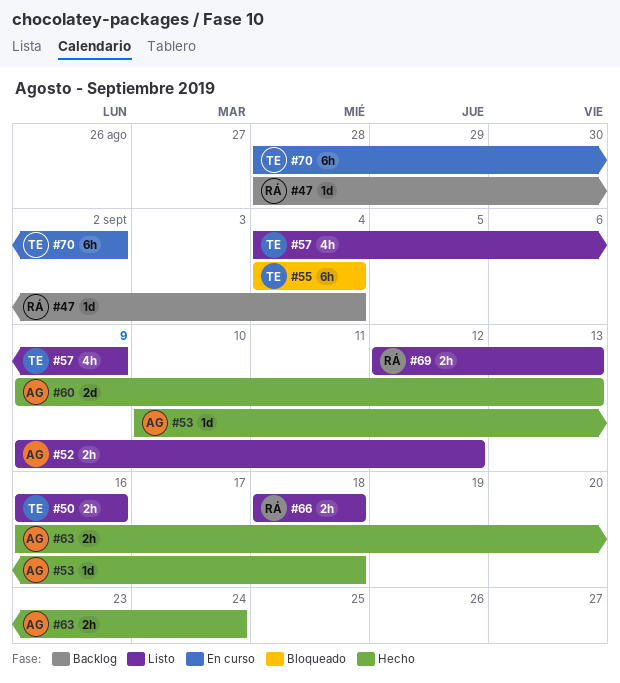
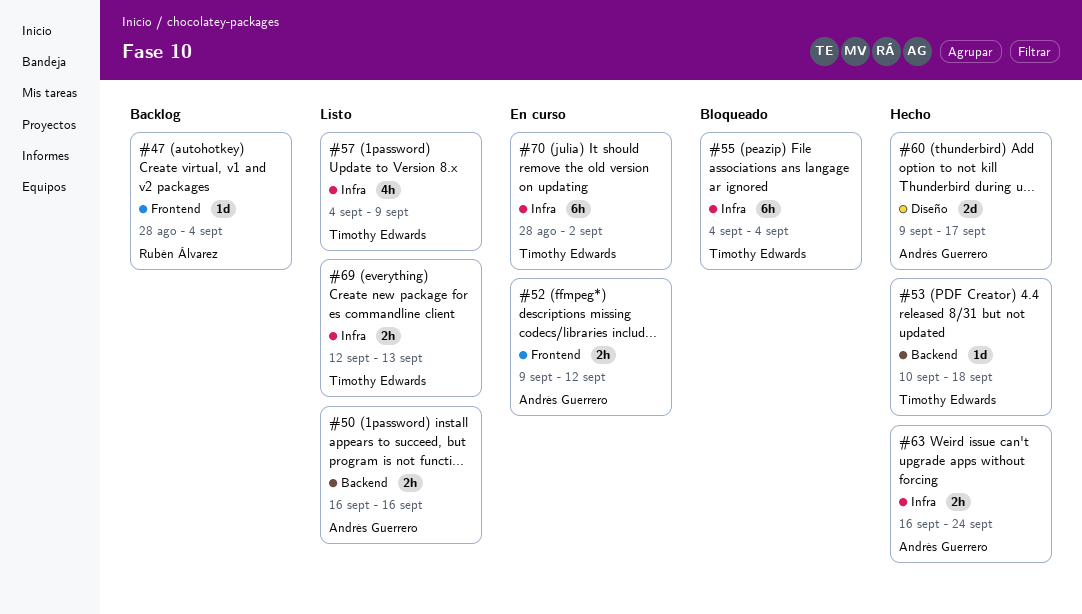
#50, owner: Timothy Edwards -> Andrés Guerrero
#52, status: Listo -> En curso
#53, owner: Andrés Guerrero -> Timothy Edwards
#60, due: Sep 13 -> Sep 17
#66: present -> none
#69, owner: Rubén Álvarez -> Timothy Edwards

